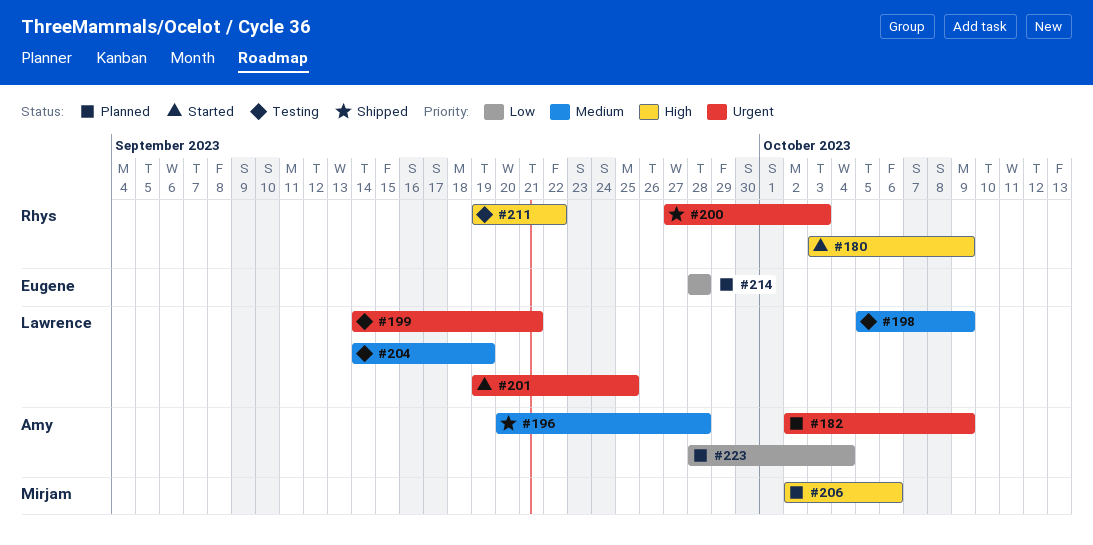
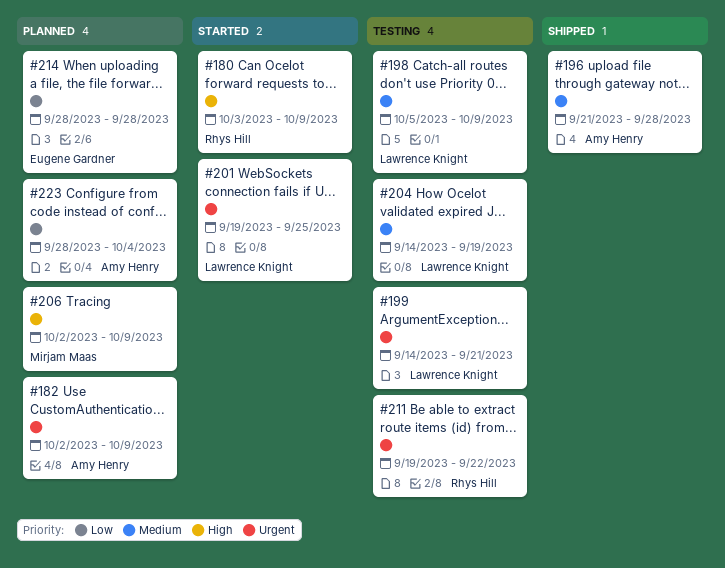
#196, start: Sep 20 -> Sep 21
#200: present -> none
#206, due: Oct 6 -> Oct 9
#211, priority: High -> Urgent

